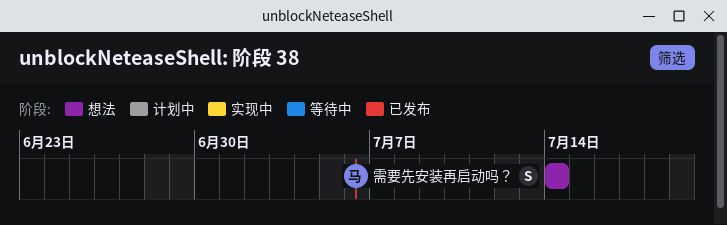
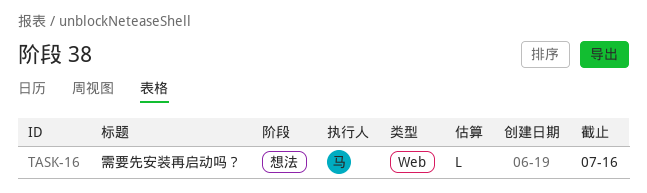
需要先安装再启动吗？, estimate: S -> L
需要先安装再启动吗？, due: Jul 14 -> Jul 16

